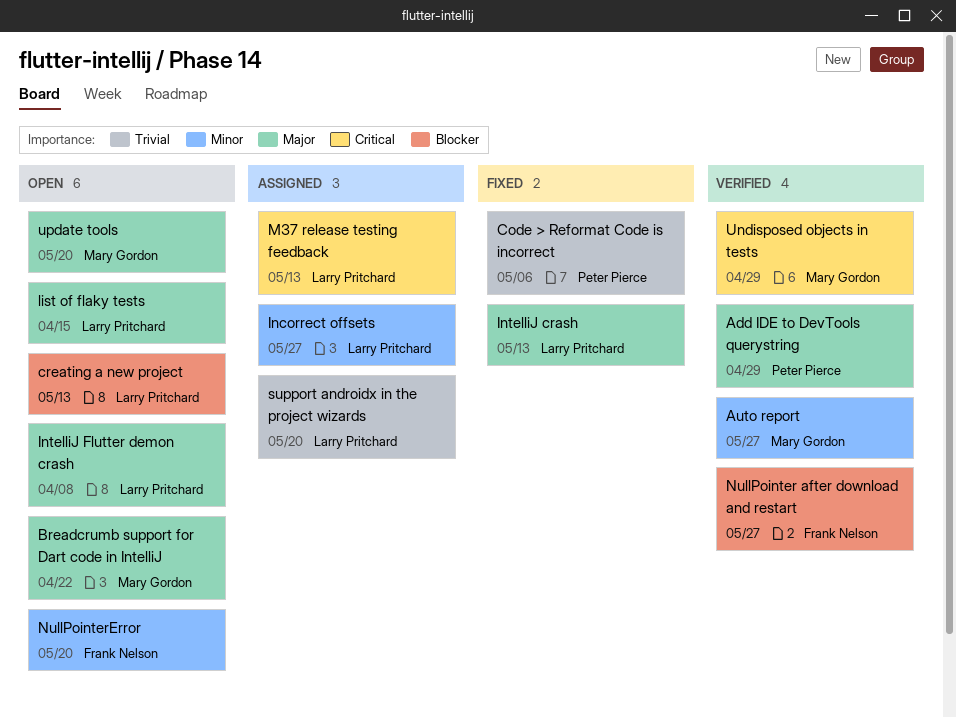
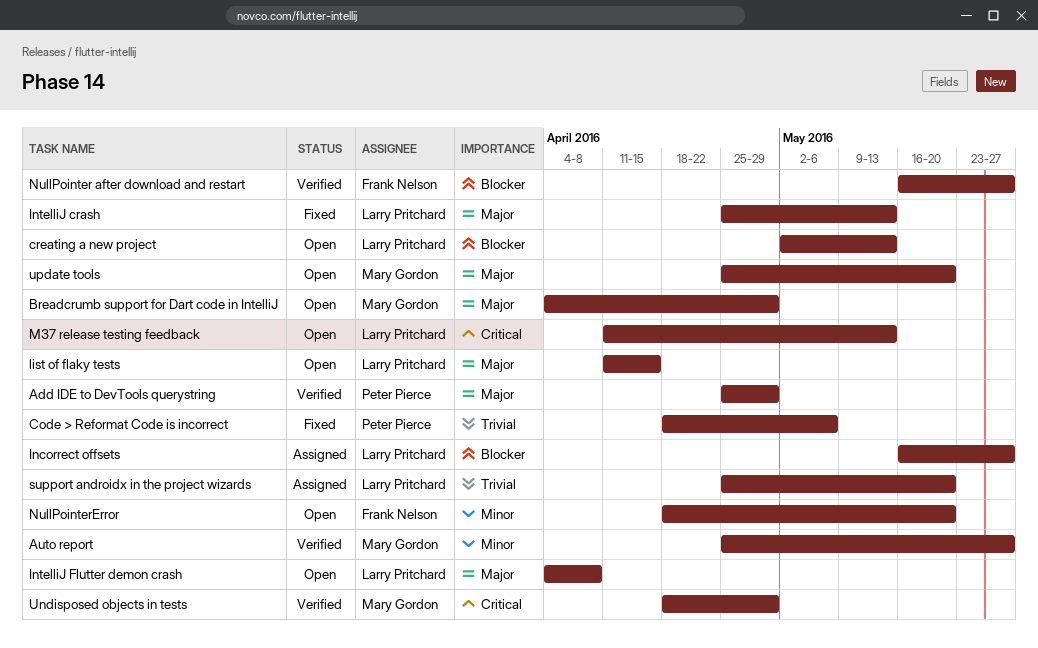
Breadcrumb support for Dart code in IntelliJ, due: Apr 22 -> Apr 29
Incorrect offsets, priority: Minor -> Blocker
M37 release testing feedback, status: Assigned -> Open

